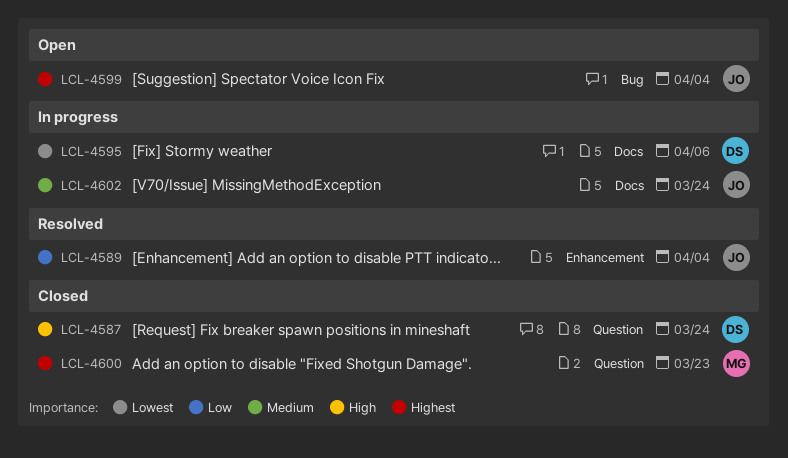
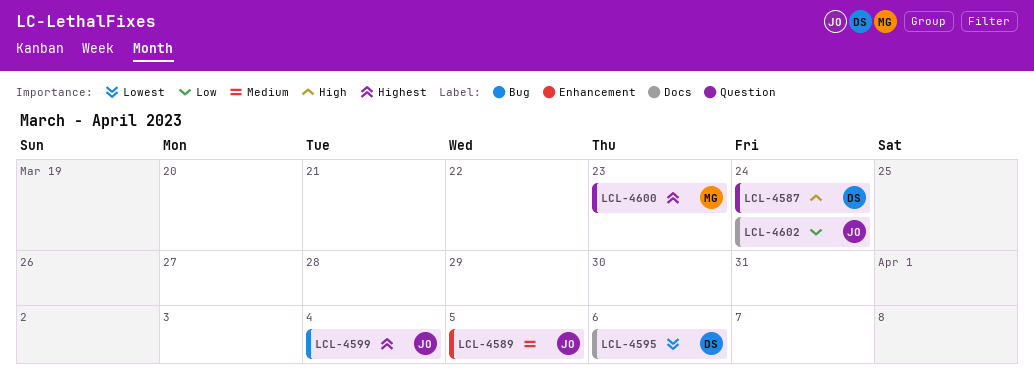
LCL-4589, priority: Low -> Medium
LCL-4589, due: Apr 4 -> Apr 5
LCL-4602, priority: Medium -> Low

